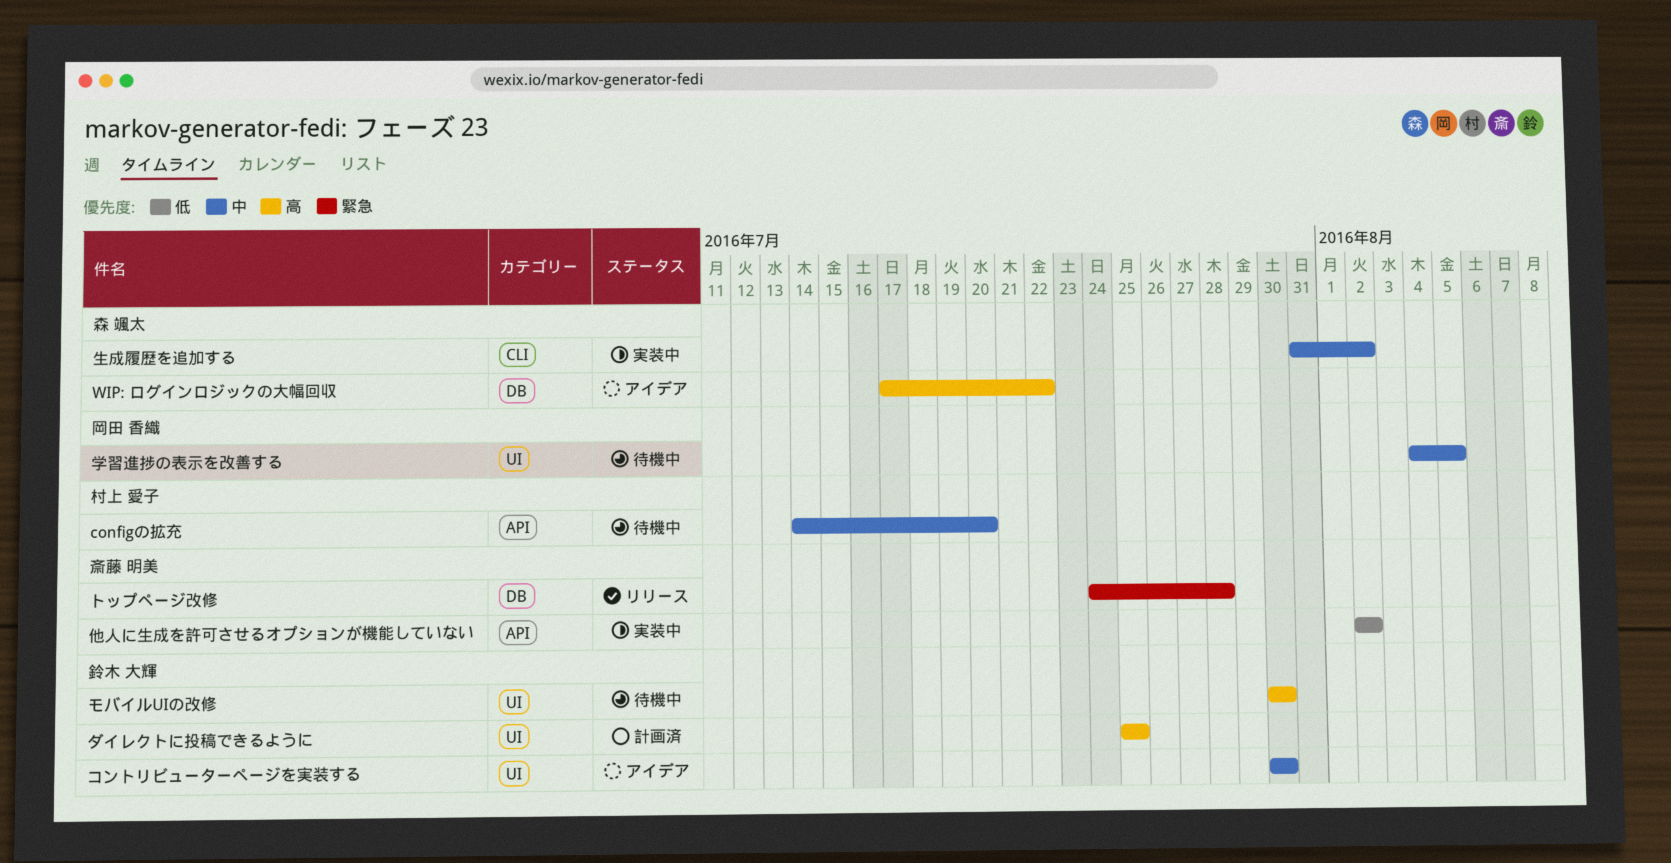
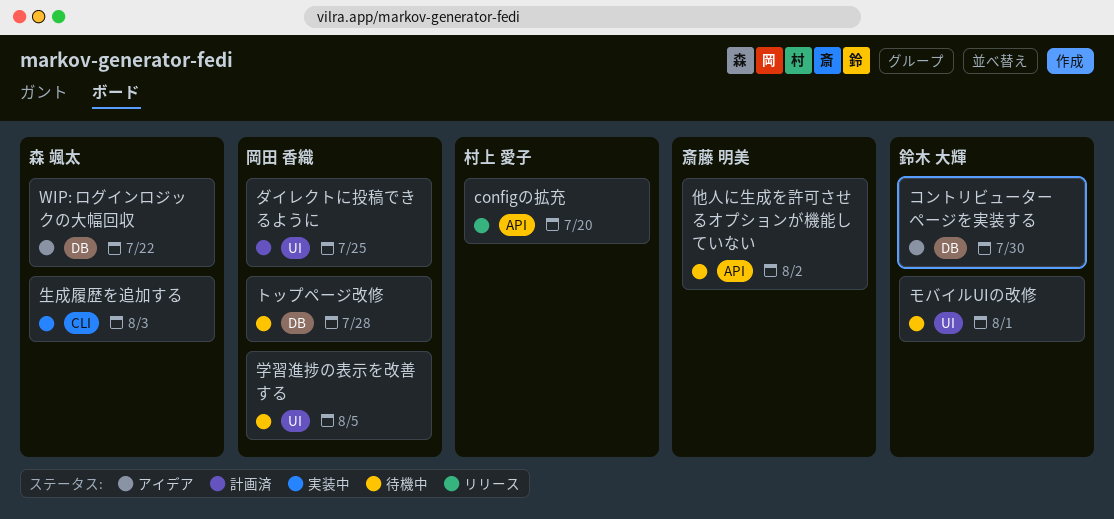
configの拡充, status: 待機中 -> リリース
コントリビューターページを実装する, label: UI -> DB
ダイレクトに投稿できるように, owner: 鈴木 大輝 -> 岡田 香織
トップページ改修, status: リリース -> 待機中
トップページ改修, owner: 斎藤 明美 -> 岡田 香織
モバイルUIの改修, due: Jul 30 -> Aug 1
他人に生成を許可させるオプションが機能していない, status: 実装中 -> 待機中
生成履歴を追加する, due: Aug 2 -> Aug 3

